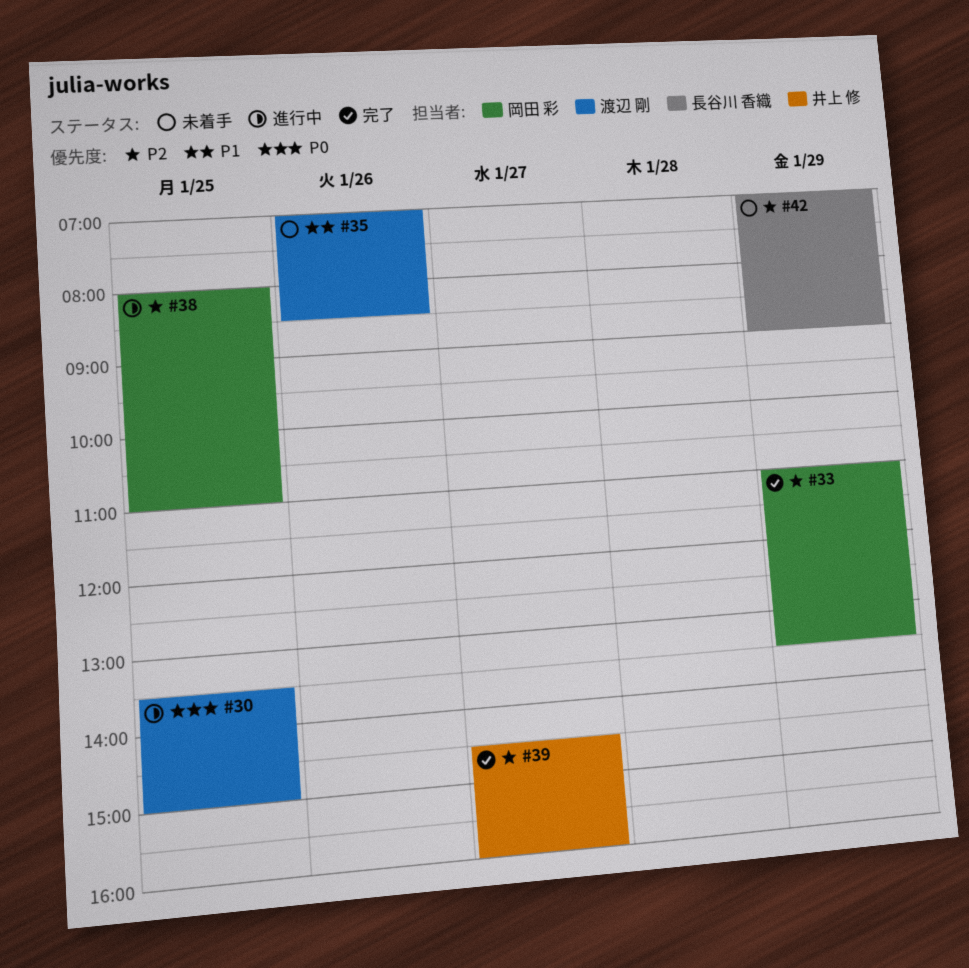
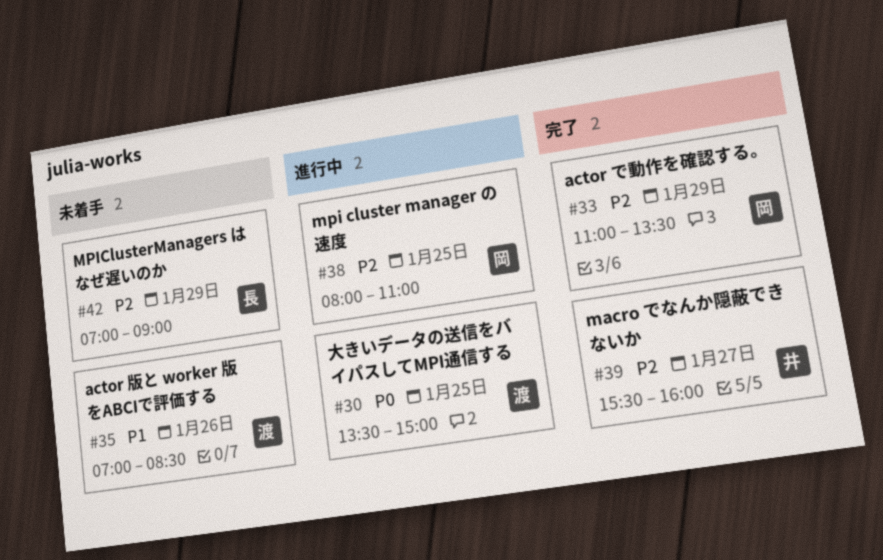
#39, begins: 14:30 -> 15:30

